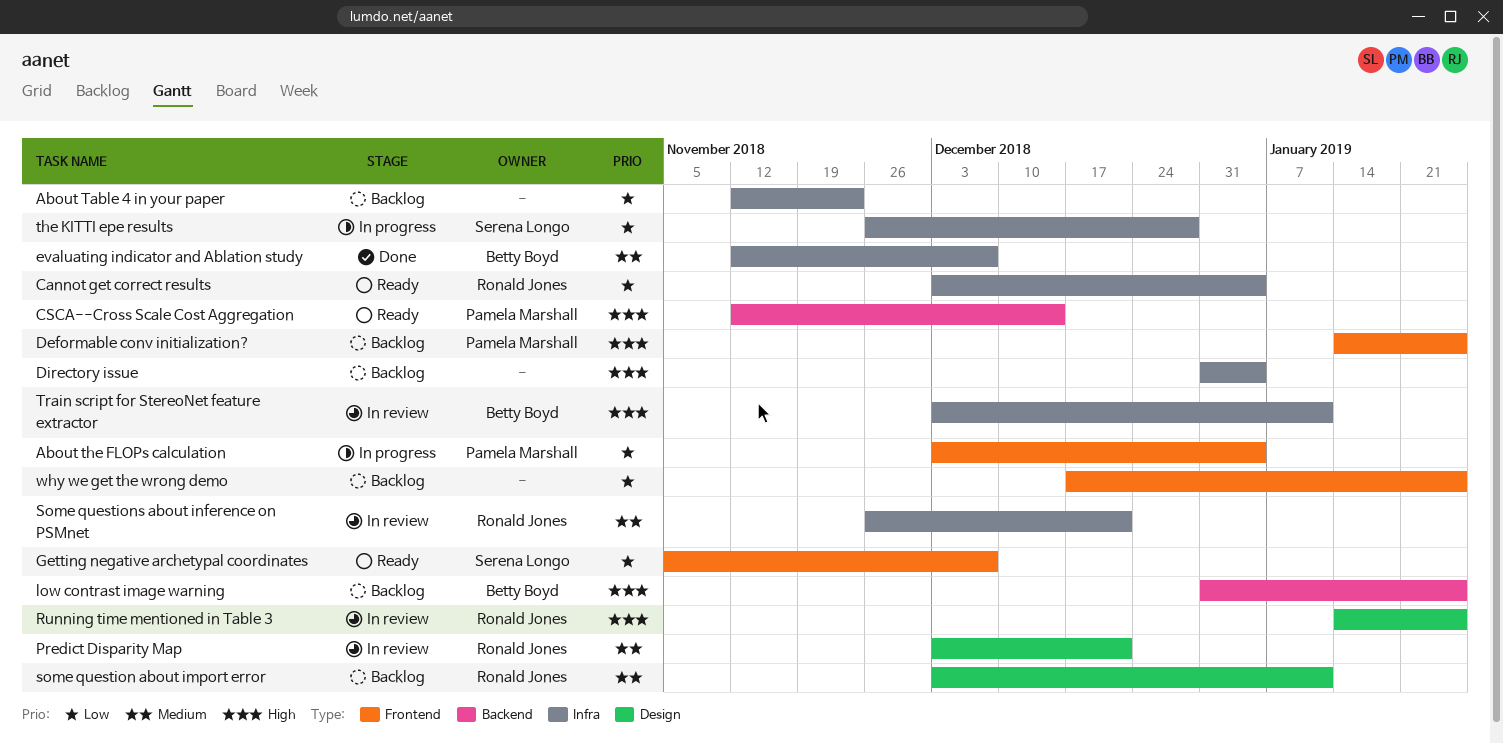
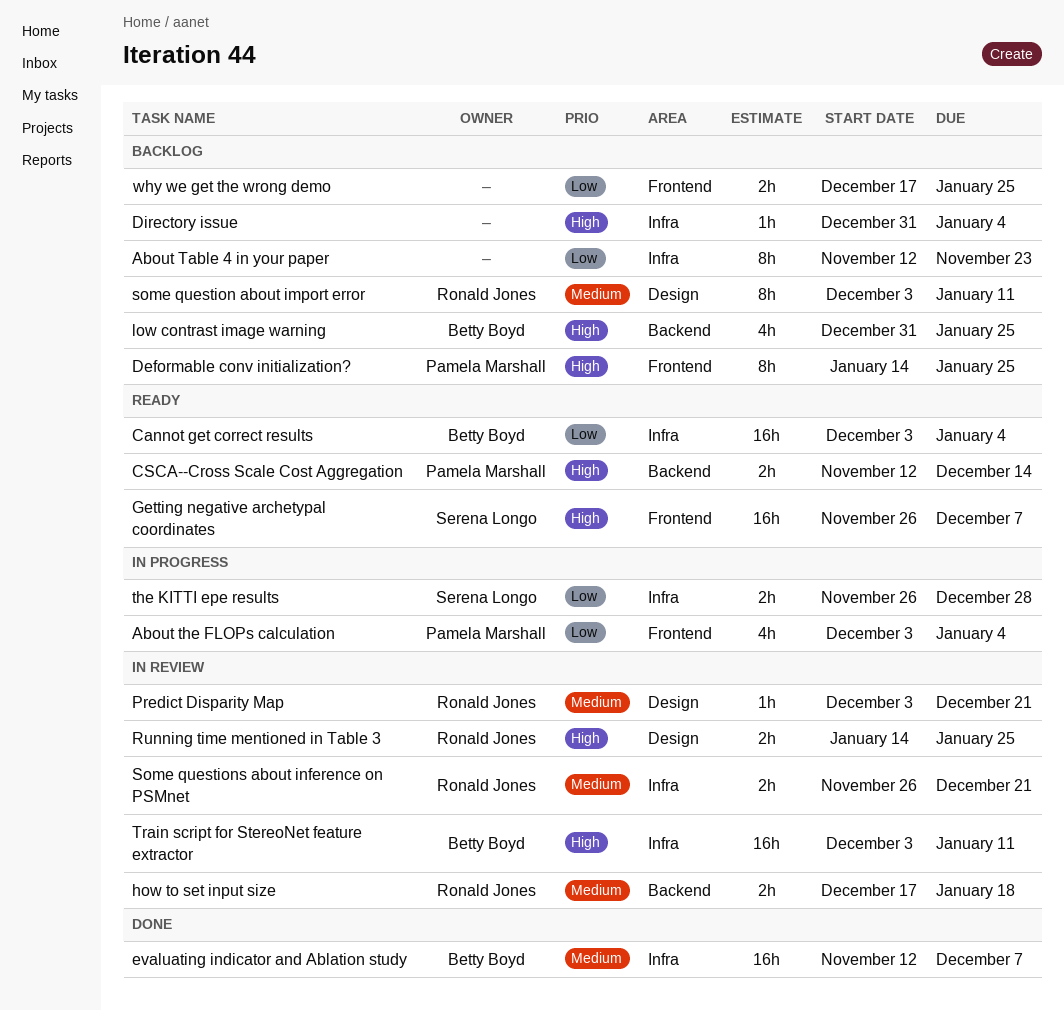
Cannot get correct results, owner: Ronald Jones -> Betty Boyd
Getting negative archetypal coordinates, priority: Low -> High
Getting negative archetypal coordinates, start: Nov 5 -> Nov 26
how to set input size: none -> present

